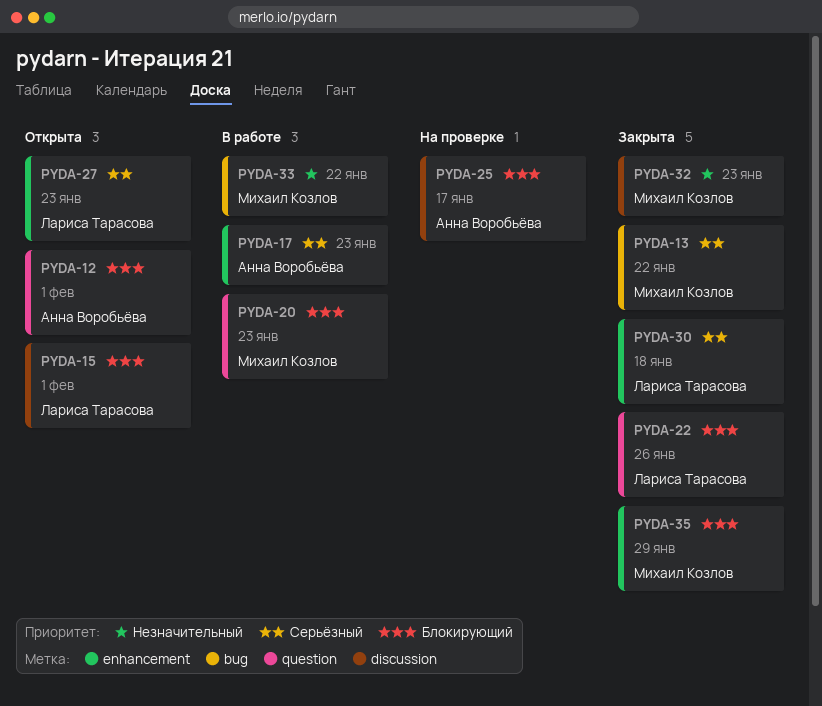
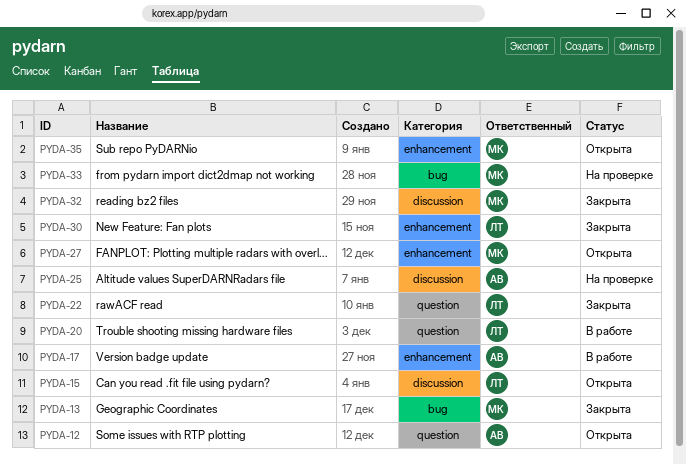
PYDA-20, owner: Михаил Козлов -> Лариса Тарасова
PYDA-27, owner: Лариса Тарасова -> Михаил Козлов
PYDA-33, status: В работе -> На проверке
PYDA-35, status: Закрыта -> Открыта

